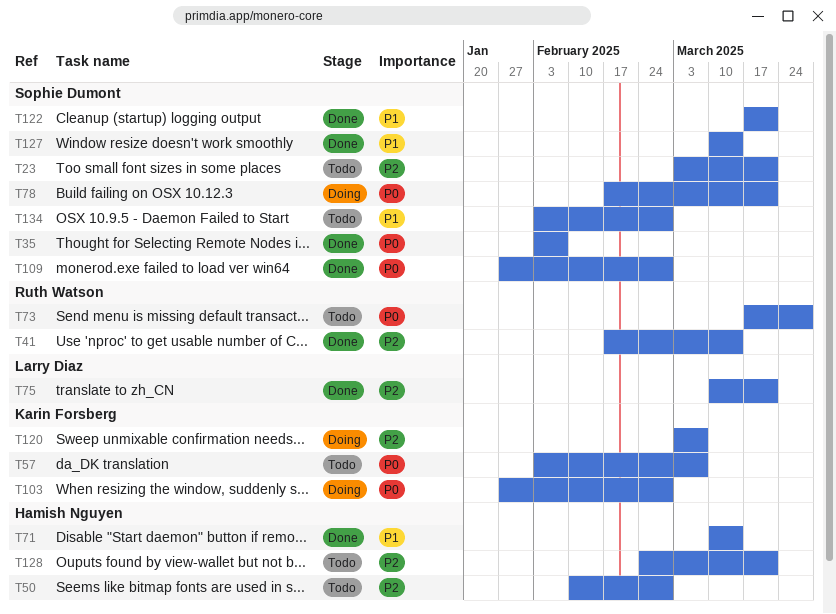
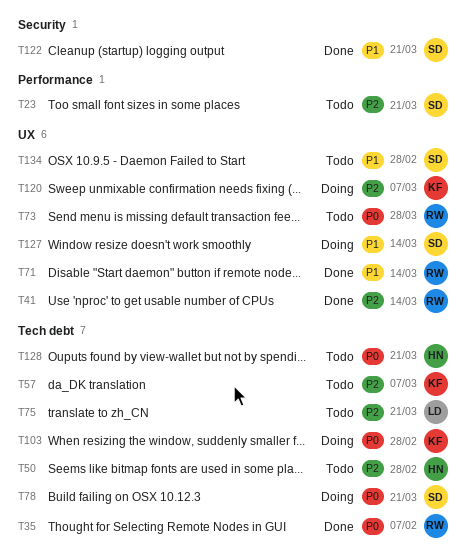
T35, owner: Sophie Dumont -> Ruth Watson
T57, priority: P0 -> P2
T71, owner: Hamish Nguyen -> Ruth Watson
T75, status: Done -> Todo
T109: present -> none
T127, status: Done -> Doing
T128, priority: P2 -> P0

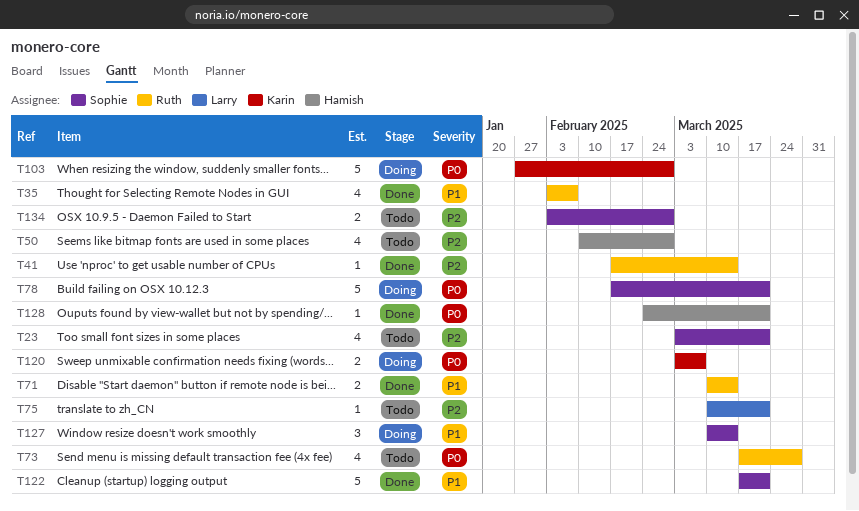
T35, priority: P0 -> P1
T57: present -> none
T120, priority: P2 -> P0
T128, status: Todo -> Done
T134, priority: P1 -> P2

